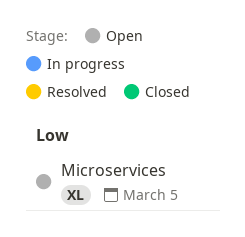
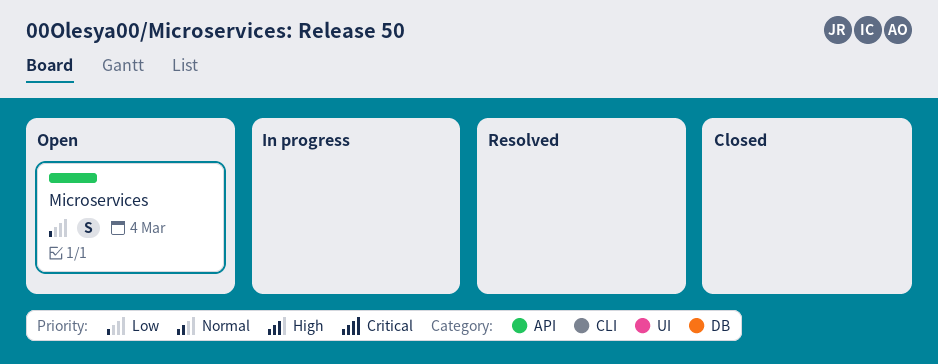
Microservices, estimate: XL -> S
Microservices, due: Mar 5 -> Mar 4

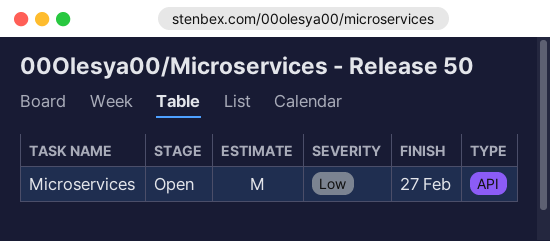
Microservices, estimate: S -> M
Microservices, due: Mar 4 -> Feb 27

